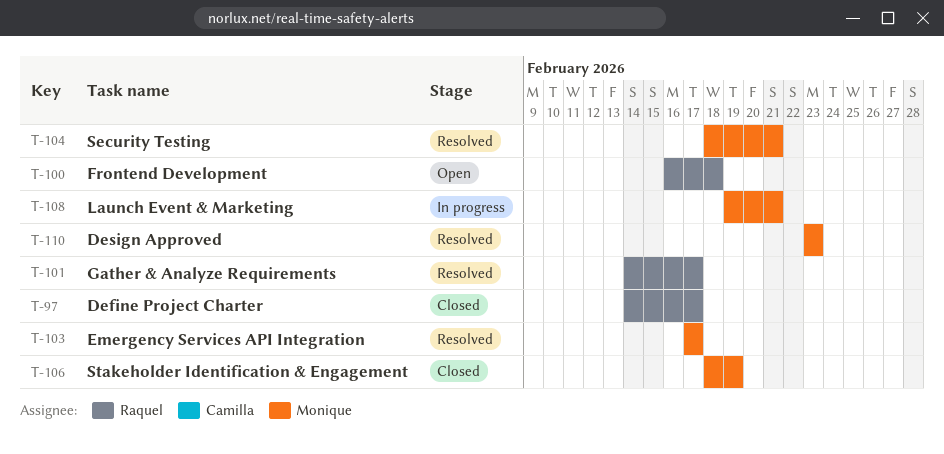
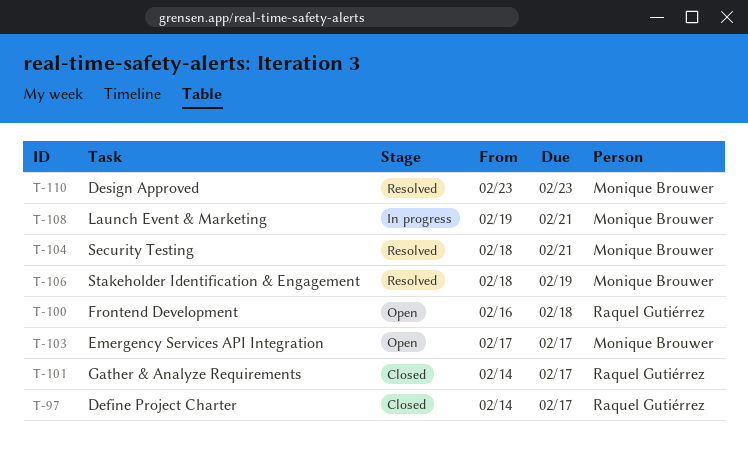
T-101, status: Resolved -> Closed
T-103, status: Resolved -> Open
T-106, status: Closed -> Resolved

